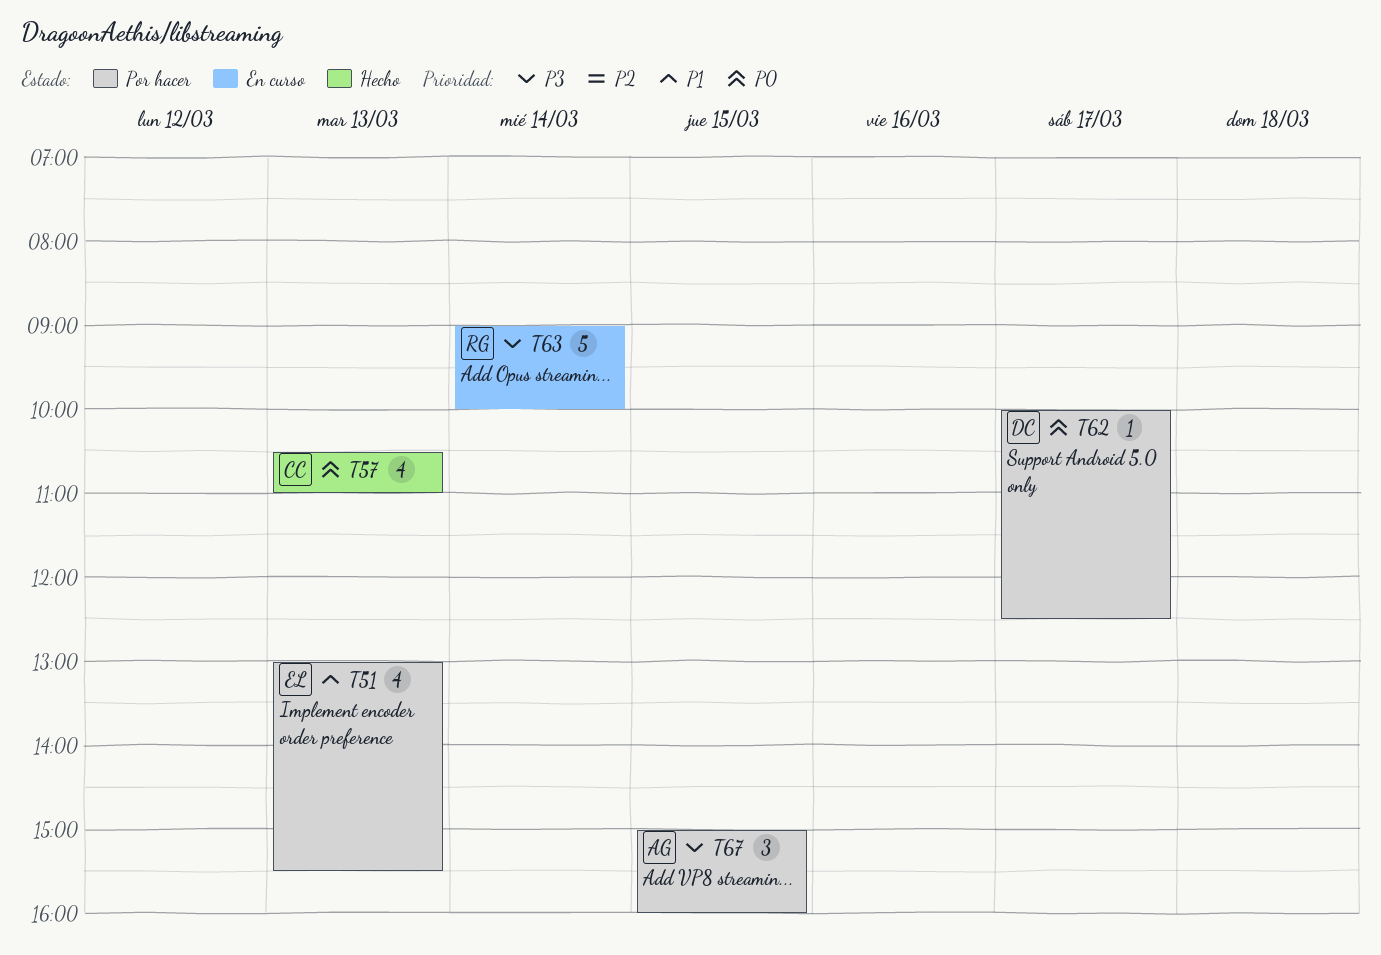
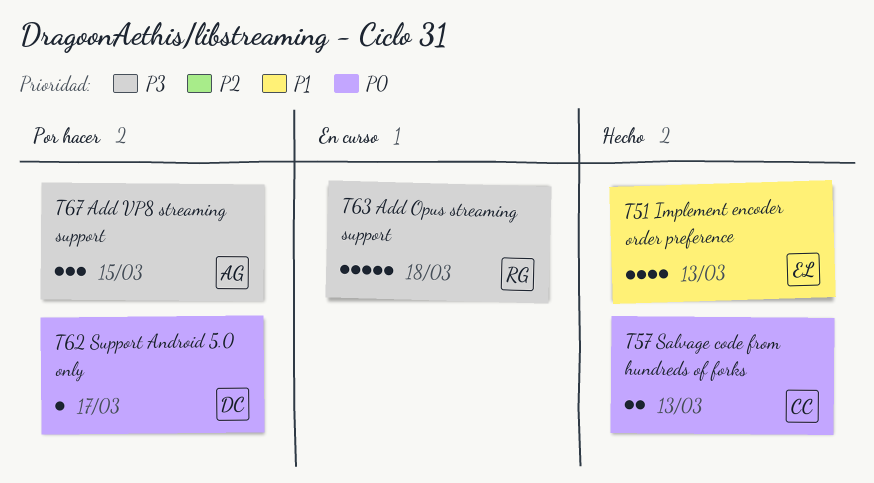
T51, status: Por hacer -> Hecho
T57, estimate: 4 -> 2
T63, day: Mar 14 -> Mar 18

